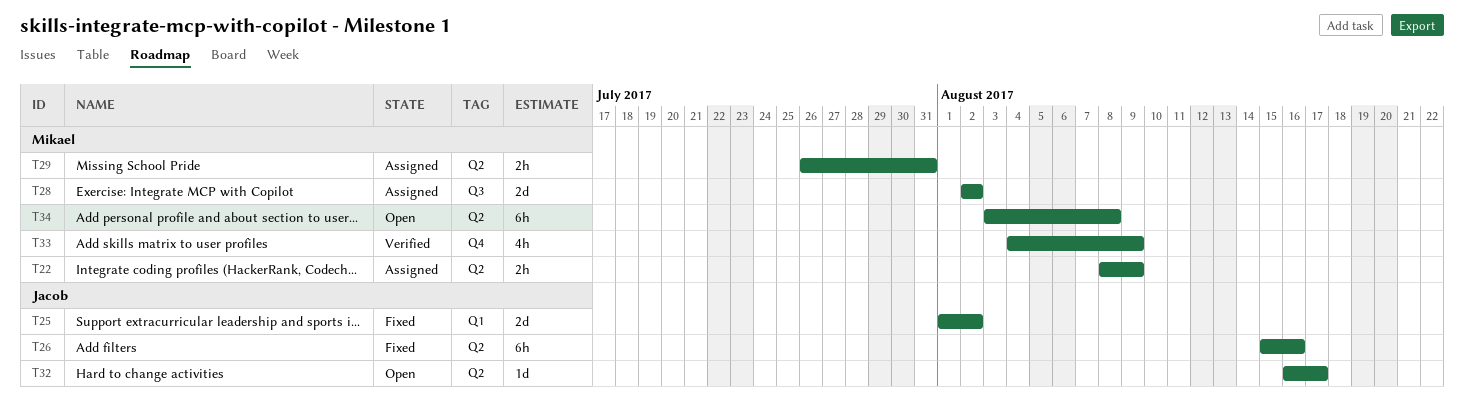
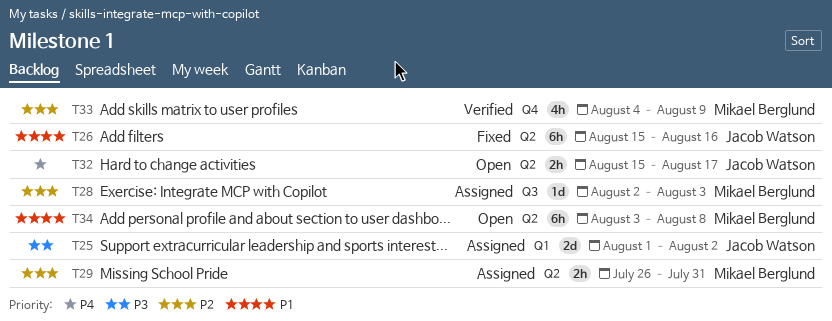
T22: present -> none
T25, status: Fixed -> Assigned
T28, estimate: 2d -> 1d
T28, due: Aug 2 -> Aug 3
T32, estimate: 1d -> 2h
T32, start: Aug 16 -> Aug 15

